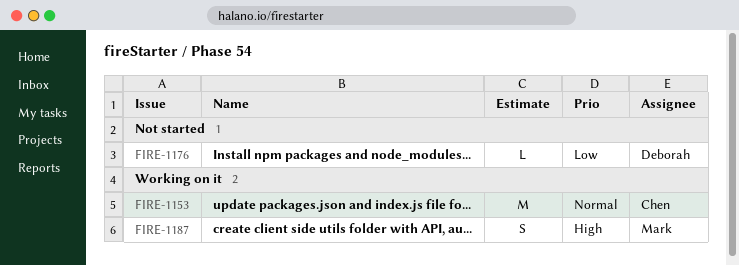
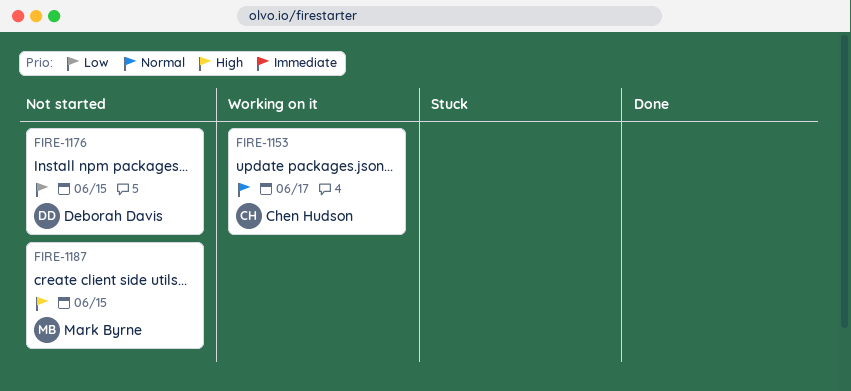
FIRE-1187, status: Working on it -> Not started

